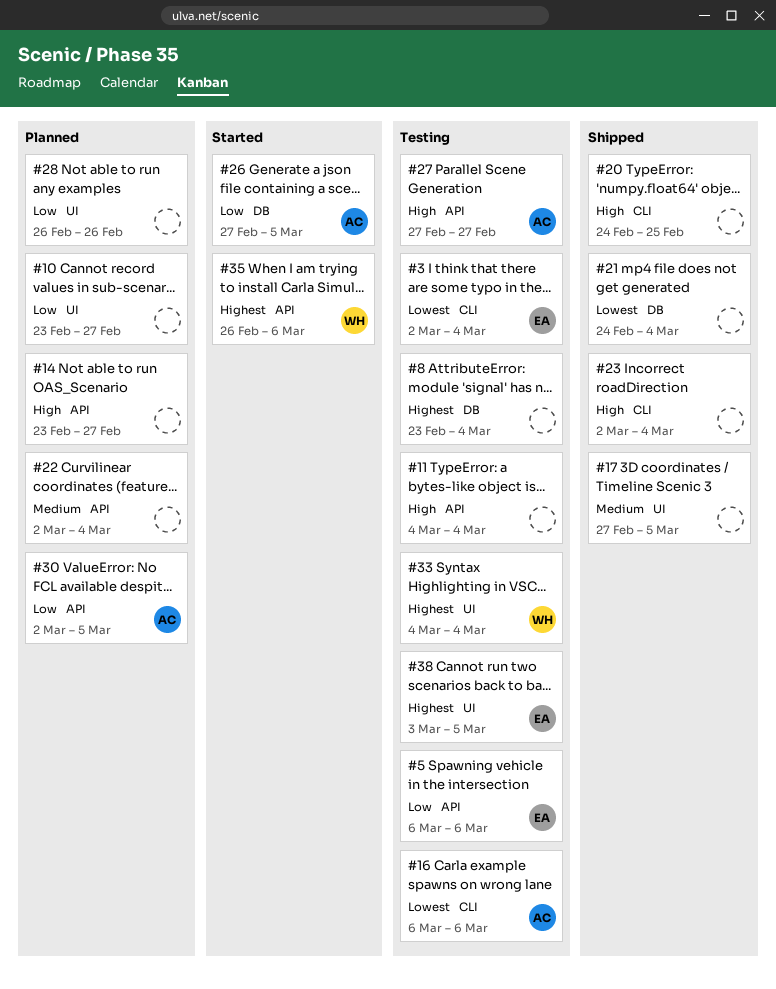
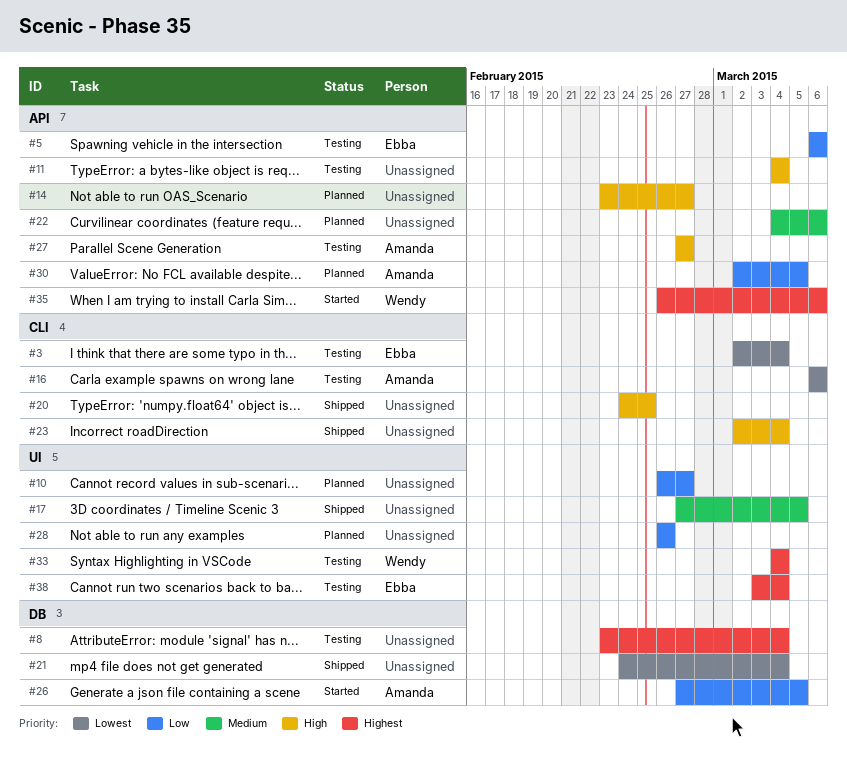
#10, start: Feb 23 -> Feb 26
#22, start: Mar 2 -> Mar 4
#22, due: Mar 4 -> Mar 6
#38, due: Mar 5 -> Mar 4

